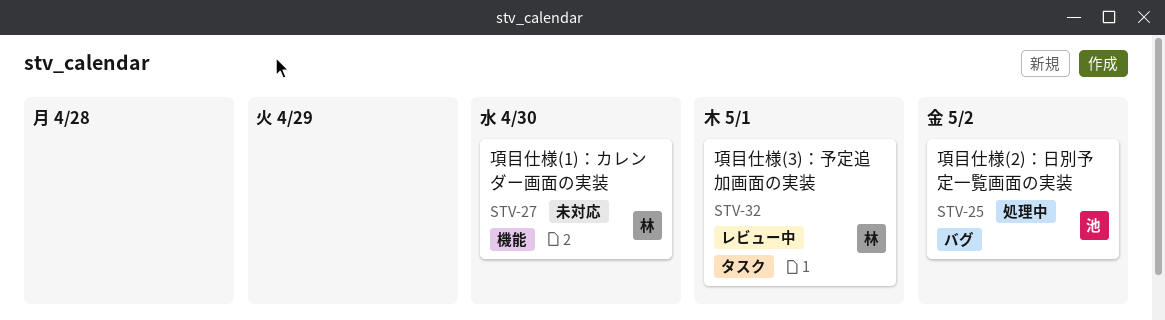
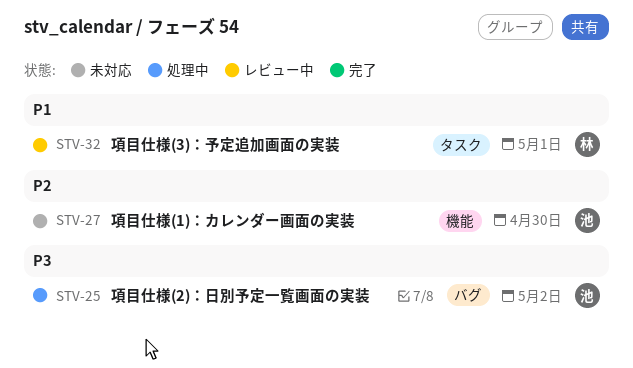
STV-27, owner: 林 -> 池

